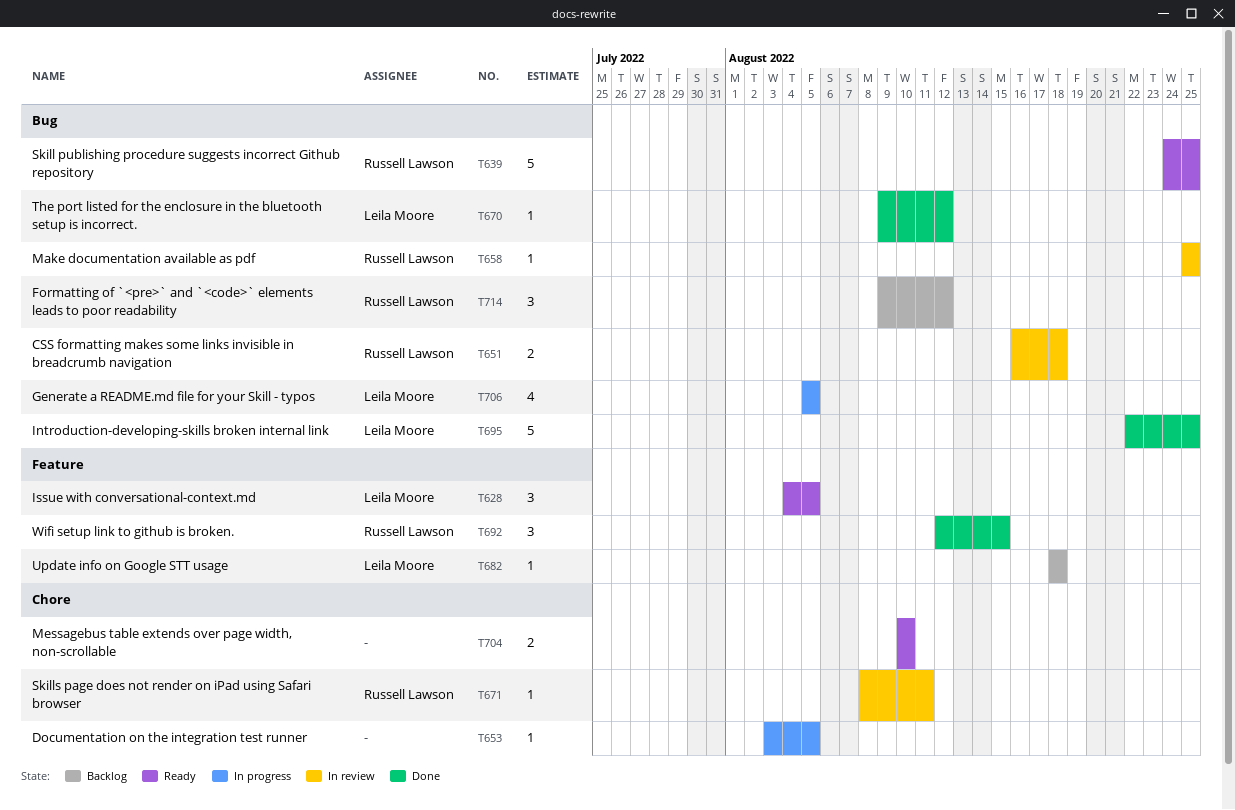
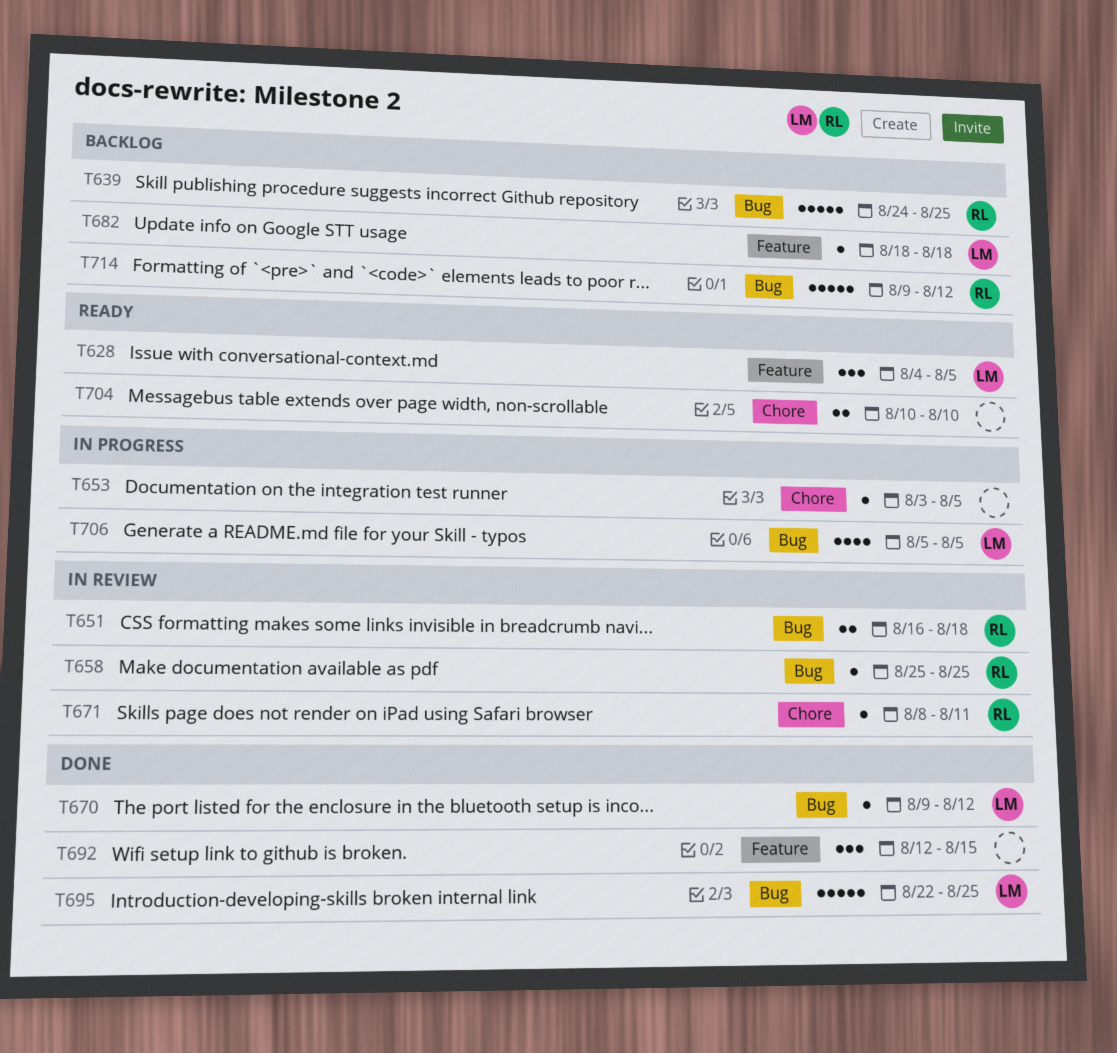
T639, status: Ready -> Backlog
T692, owner: Russell Lawson -> none
T714, estimate: 3 -> 5

